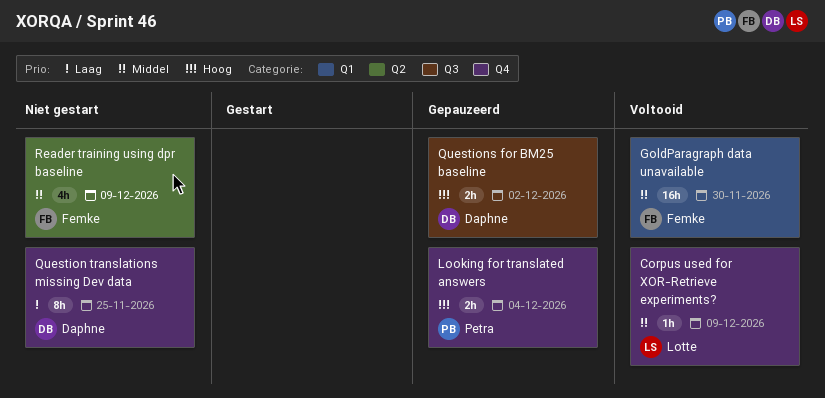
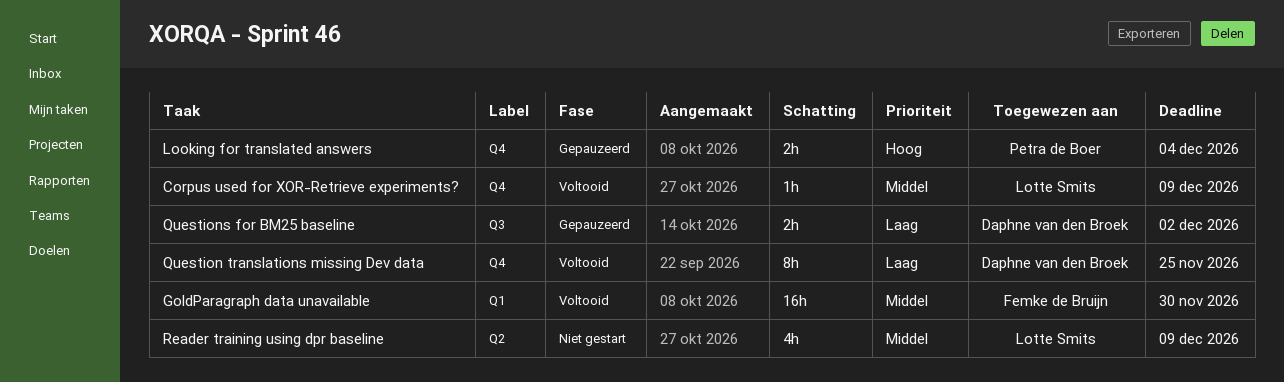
Question translations missing Dev data, status: Niet gestart -> Voltooid
Questions for BM25 baseline, priority: Hoog -> Laag
Reader training using dpr baseline, owner: Femke de Bruijn -> Lotte Smits

